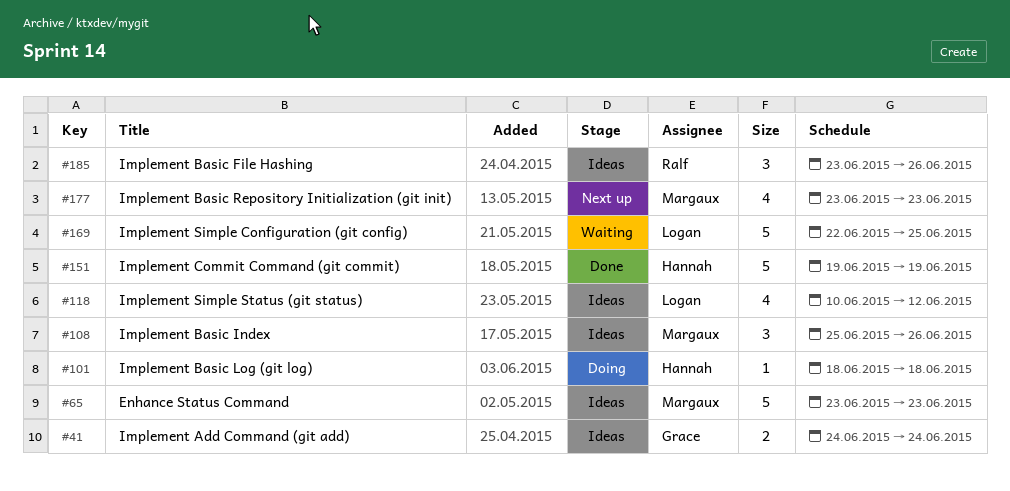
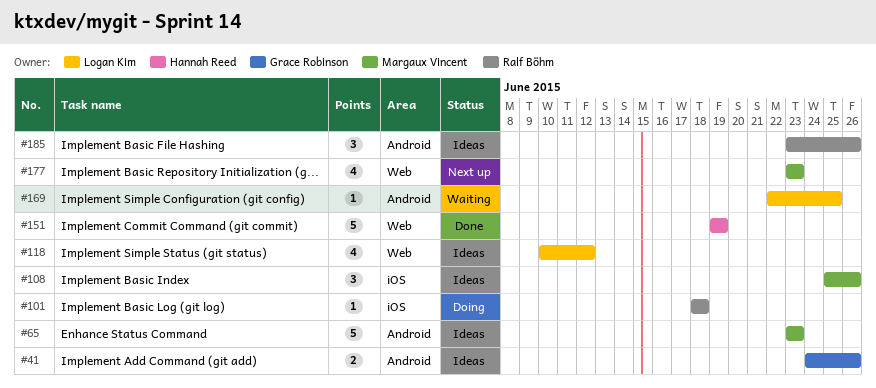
#41, due: Jun 24 -> Jun 26
#101, owner: Hannah Reed -> Ralf Böhm
#169, estimate: 5 -> 1

